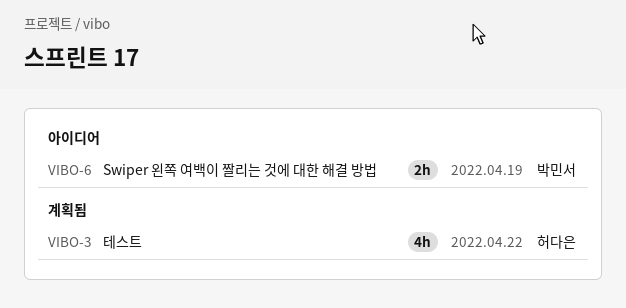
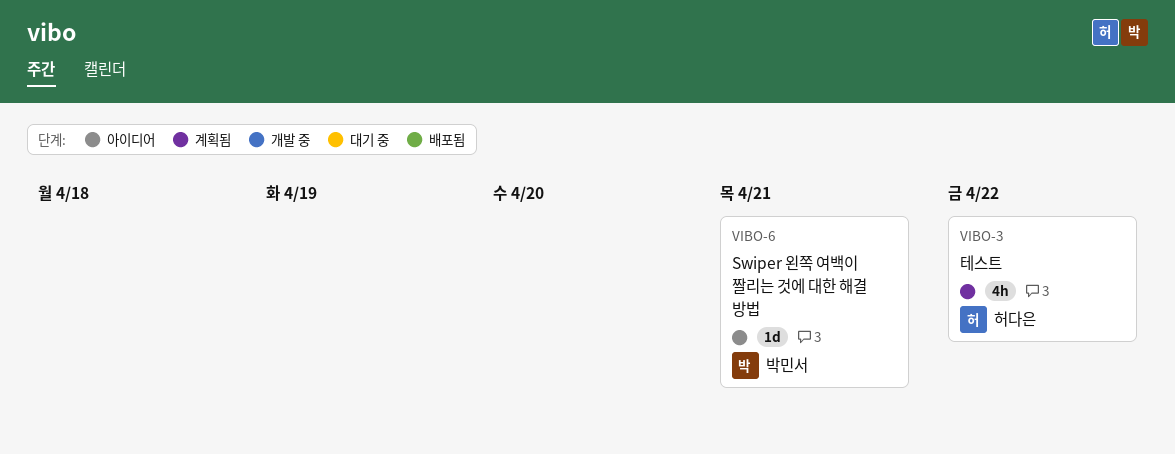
VIBO-6, estimate: 2h -> 1d
VIBO-6, due: Apr 19 -> Apr 21

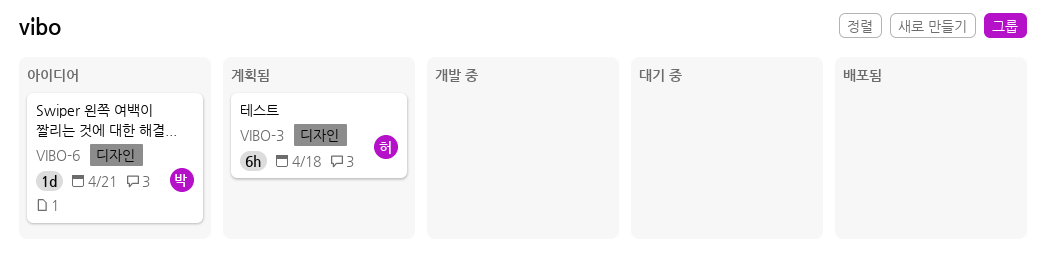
VIBO-3, estimate: 4h -> 6h
VIBO-3, due: Apr 22 -> Apr 18

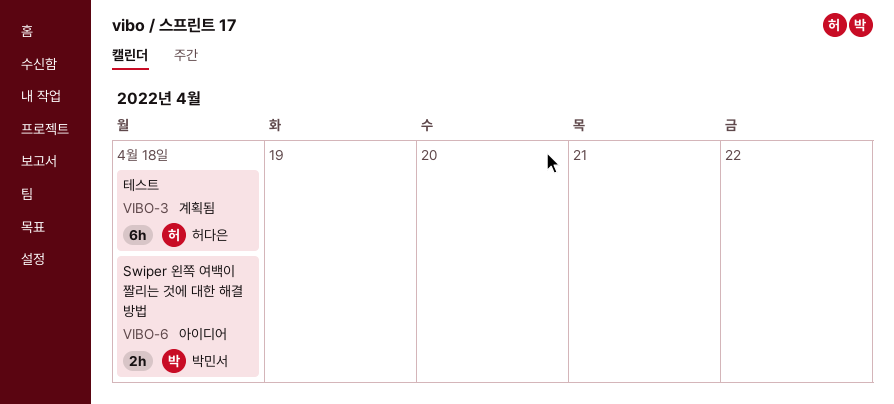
VIBO-6, estimate: 1d -> 2h
VIBO-6, due: Apr 21 -> Apr 18

